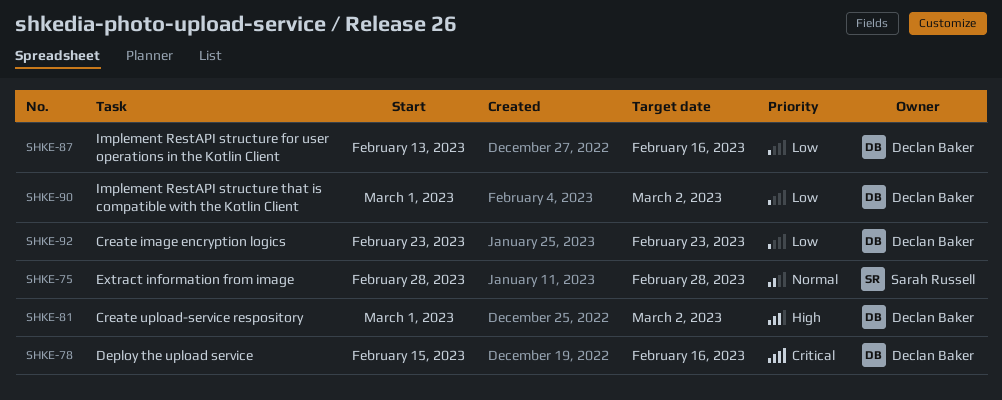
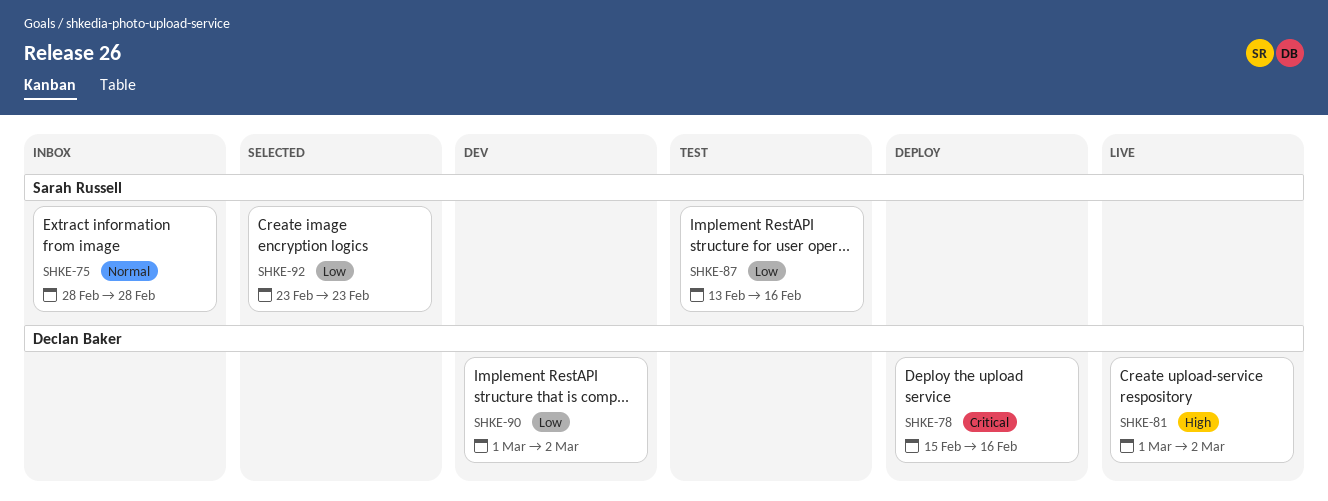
SHKE-87, owner: Declan Baker -> Sarah Russell
SHKE-92, owner: Declan Baker -> Sarah Russell

